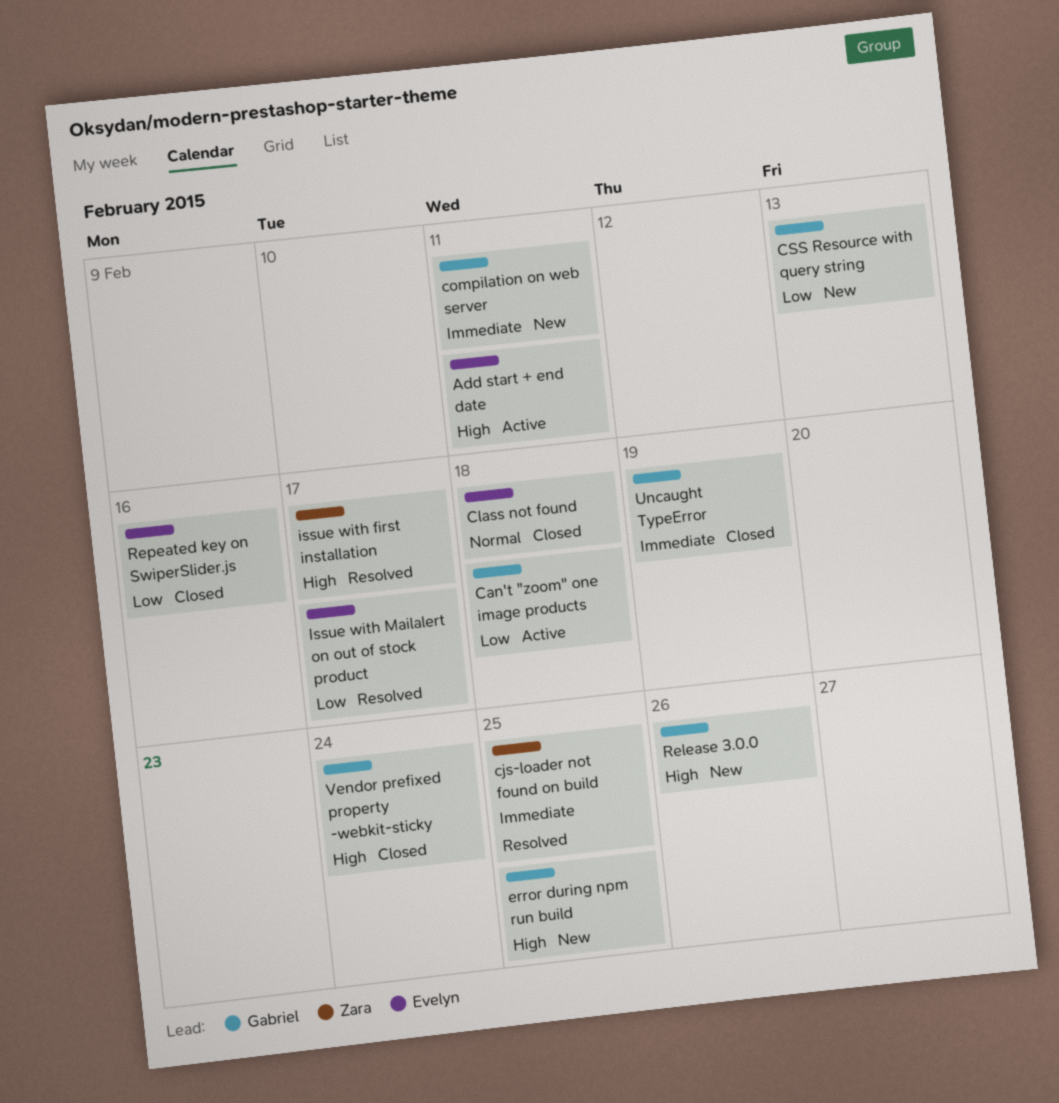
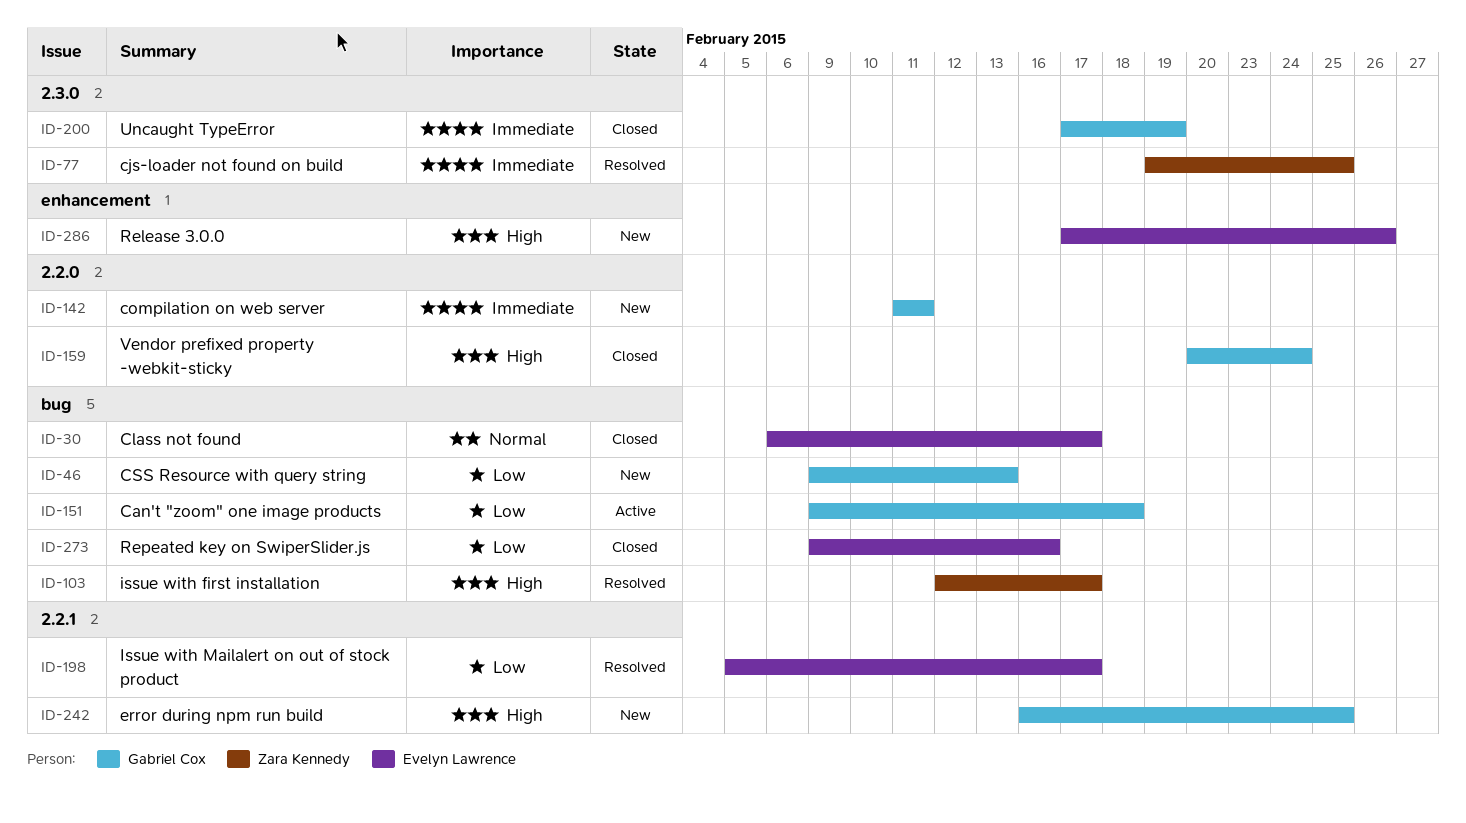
Add start + end date: present -> none
Class not found, due: Feb 18 -> Feb 17
Release 3.0.0, owner: Gabriel Cox -> Evelyn Lawrence

